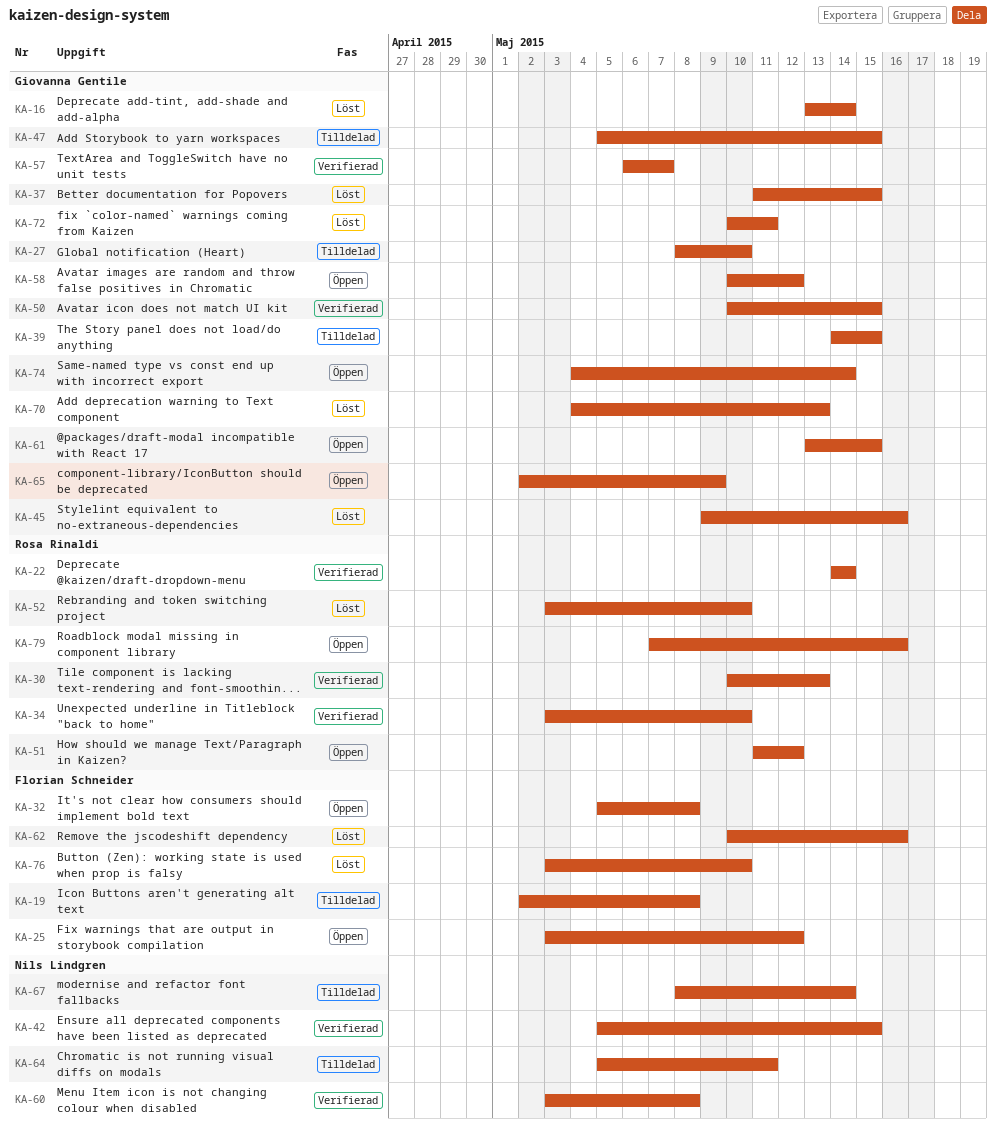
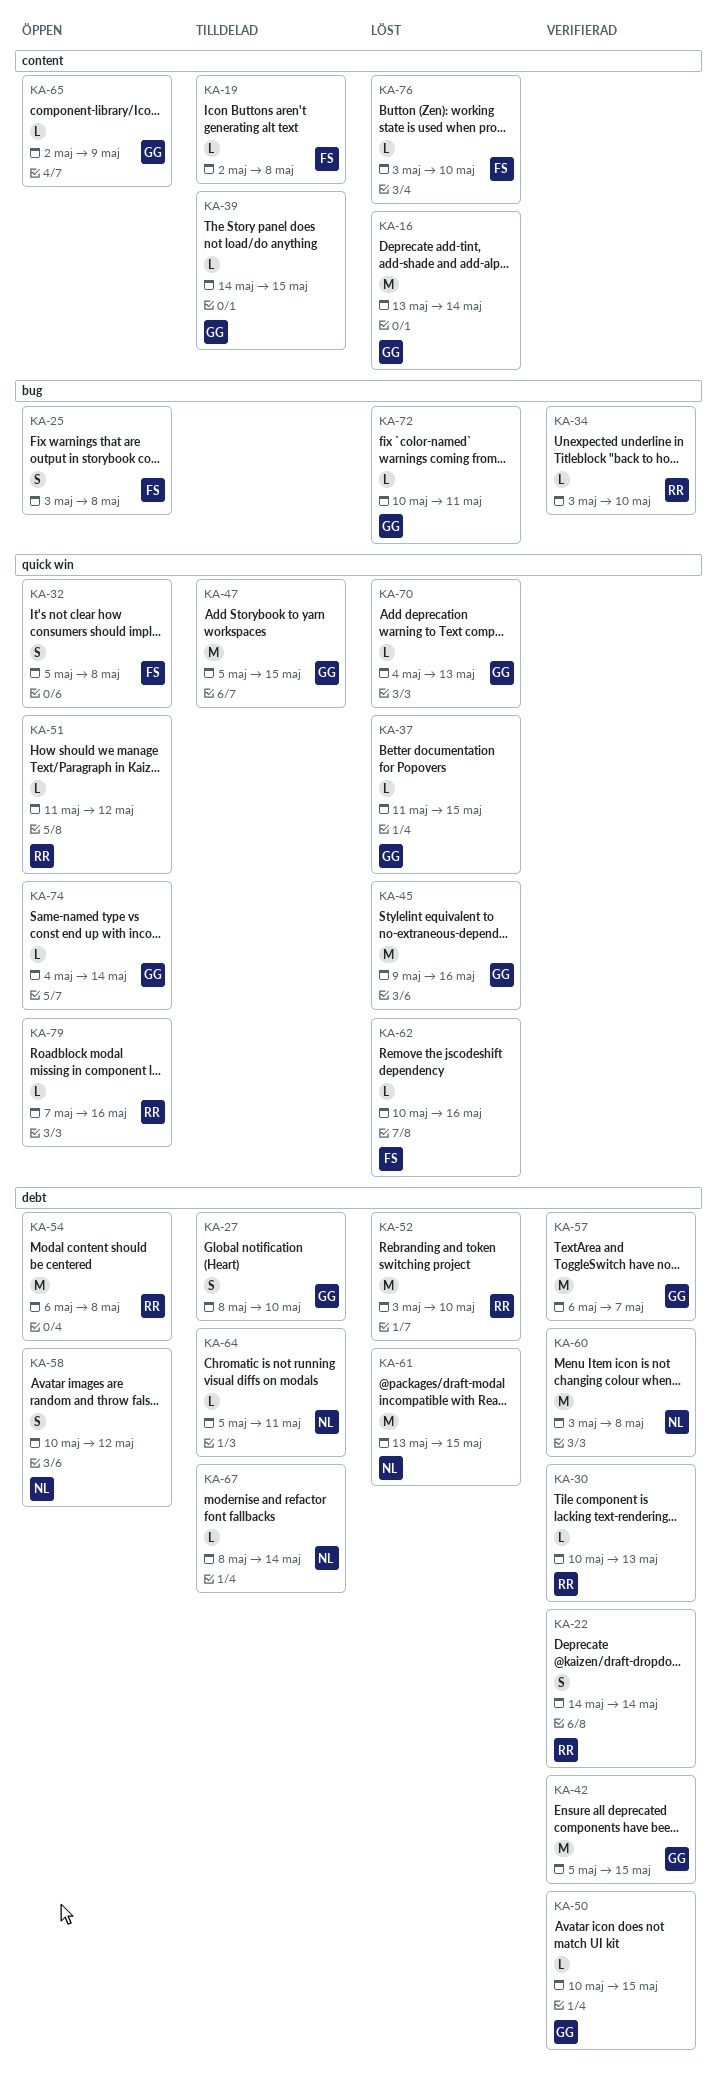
KA-25, due: May 12 -> May 8
KA-42, owner: Nils Lindgren -> Giovanna Gentile
KA-54: none -> present
KA-58, owner: Giovanna Gentile -> Nils Lindgren
KA-61, status: Öppen -> Löst
KA-61, owner: Giovanna Gentile -> Nils Lindgren

